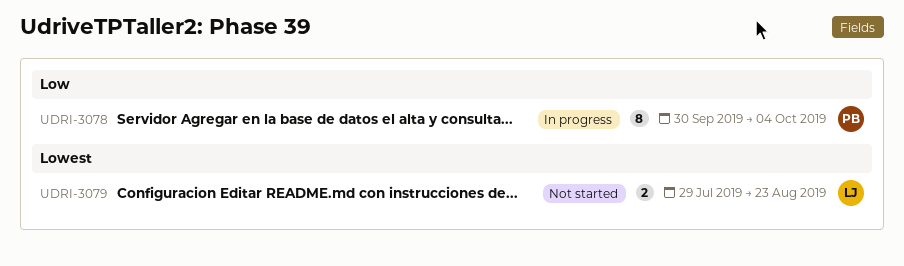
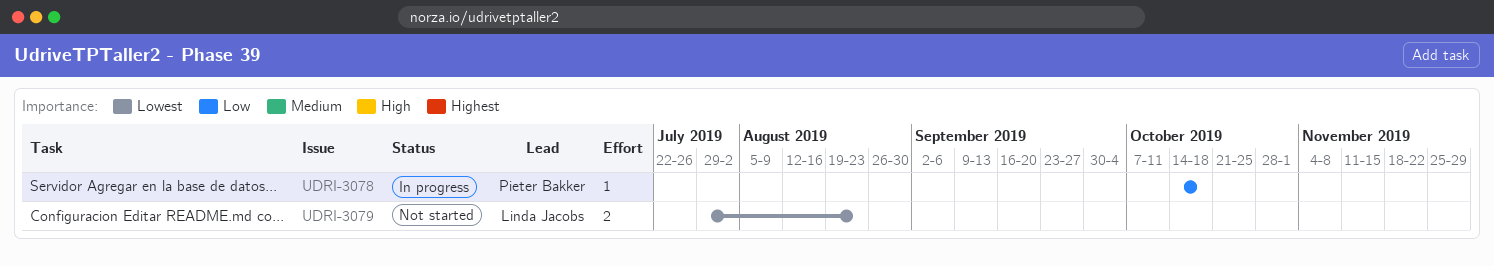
UDRI-3078, estimate: 8 -> 1
UDRI-3078, start: Sep 30 -> Oct 14
UDRI-3078, due: Oct 4 -> Oct 18

